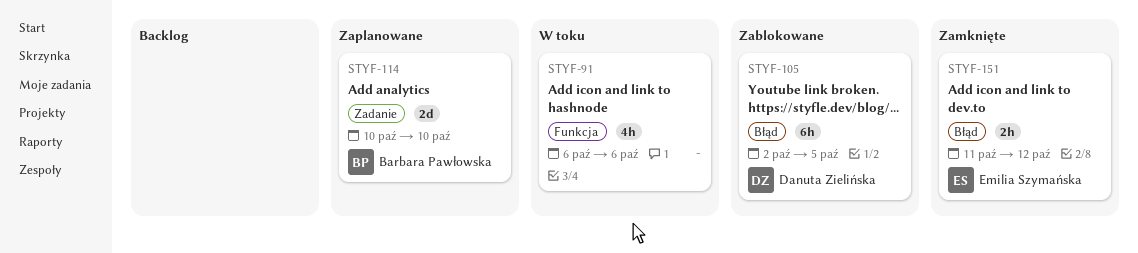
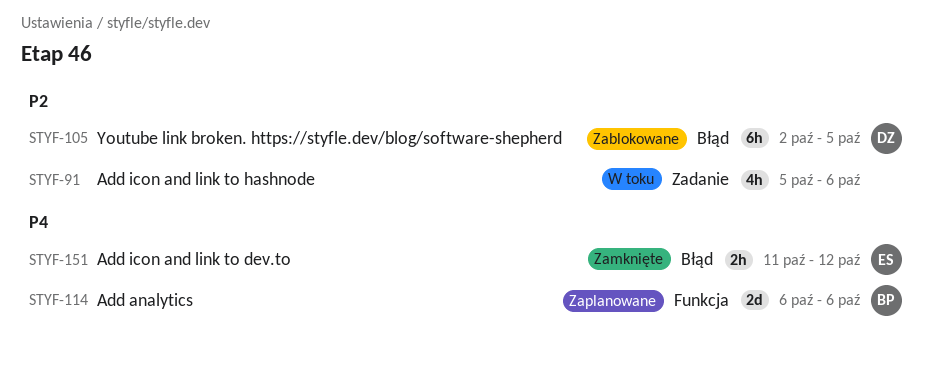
STYF-91, label: Funkcja -> Zadanie
STYF-91, start: Oct 6 -> Oct 5
STYF-114, label: Zadanie -> Funkcja
STYF-114, start: Oct 10 -> Oct 6
STYF-114, due: Oct 10 -> Oct 6

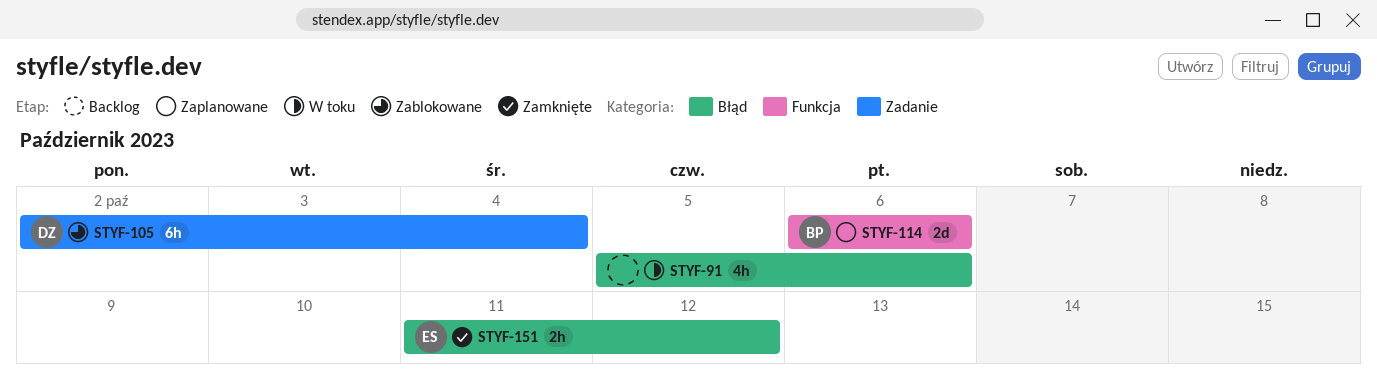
STYF-91, label: Zadanie -> Błąd
STYF-105, label: Błąd -> Zadanie
STYF-105, due: Oct 5 -> Oct 4

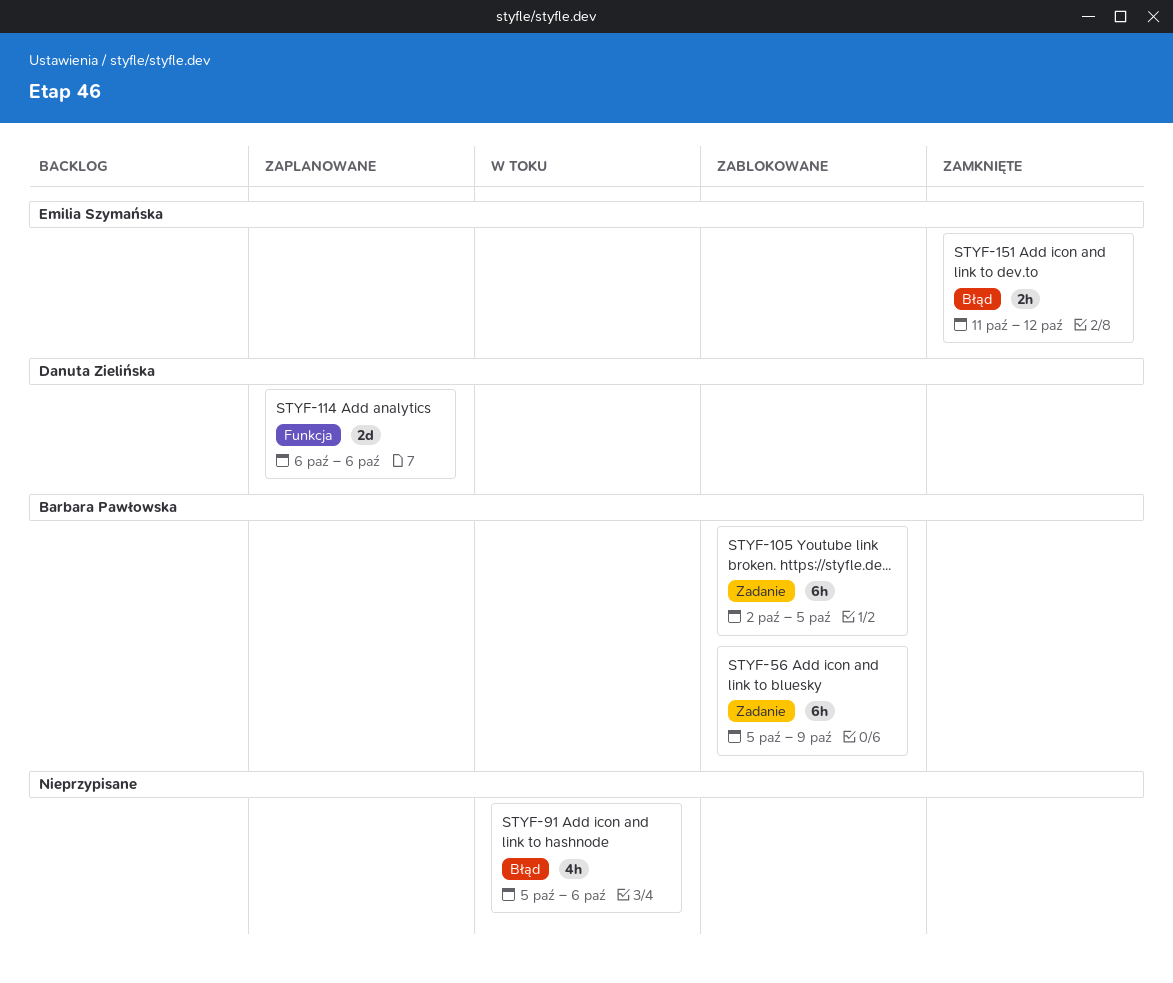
STYF-56: none -> present
STYF-105, owner: Danuta Zielińska -> Barbara Pawłowska
STYF-105, due: Oct 4 -> Oct 5
STYF-114, owner: Barbara Pawłowska -> Danuta Zielińska

